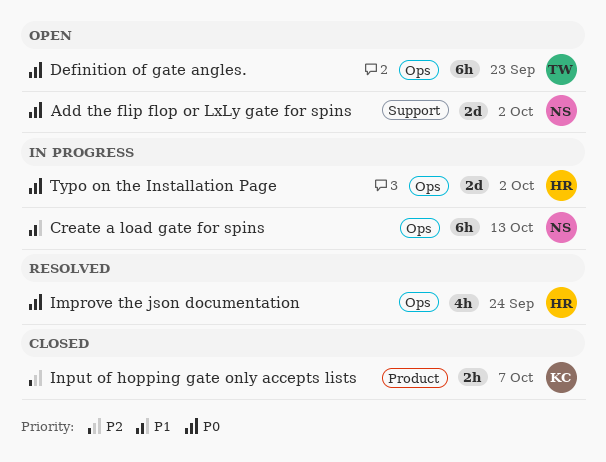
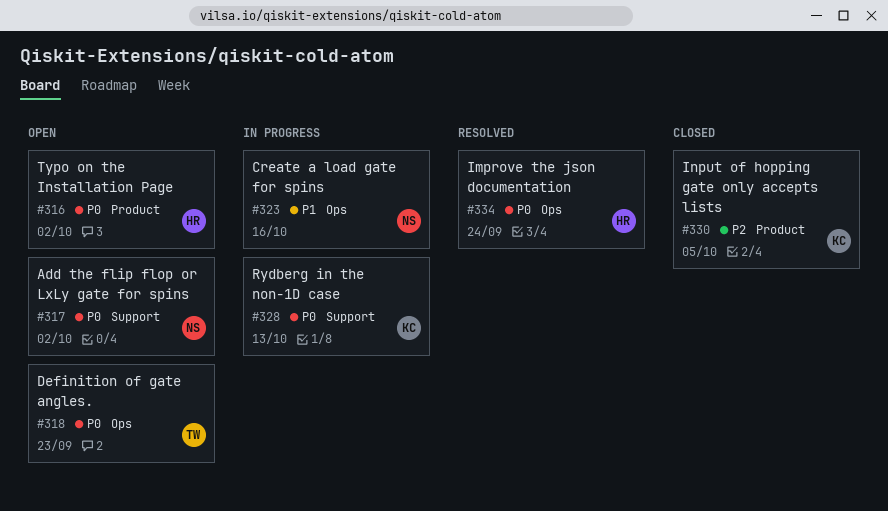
Create a load gate for spins, due: Oct 13 -> Oct 16
Input of hopping gate only accepts lists, due: Oct 7 -> Oct 5
Rydberg in the non-1D case: none -> present
Typo on the Installation Page, status: In progress -> Open
Typo on the Installation Page, label: Ops -> Product

